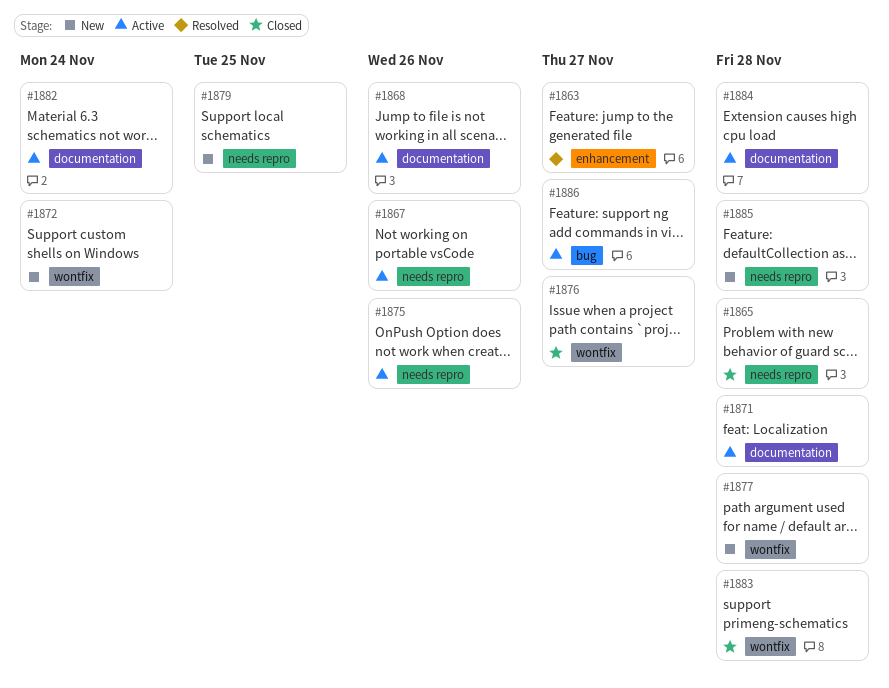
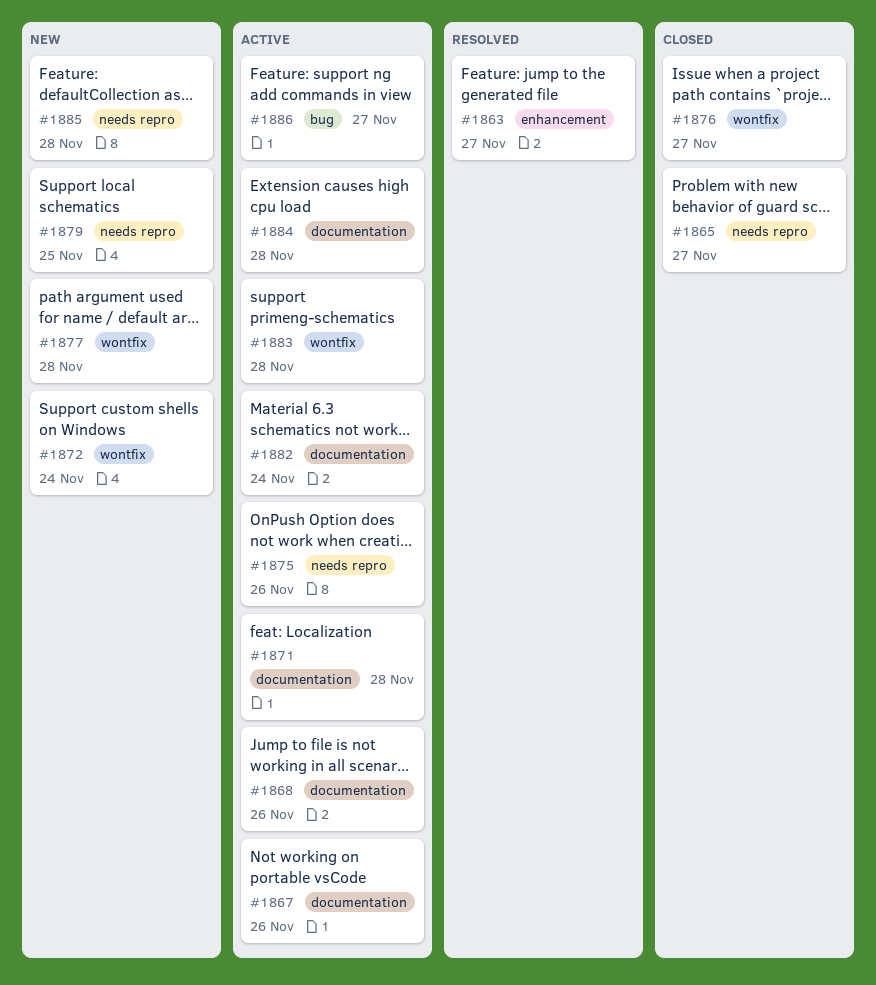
#1865, due: Nov 28 -> Nov 27
#1867, label: needs repro -> documentation
#1883, status: Closed -> Active

